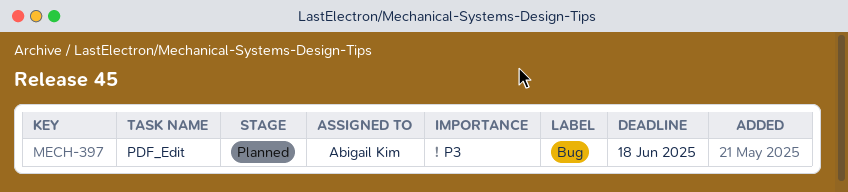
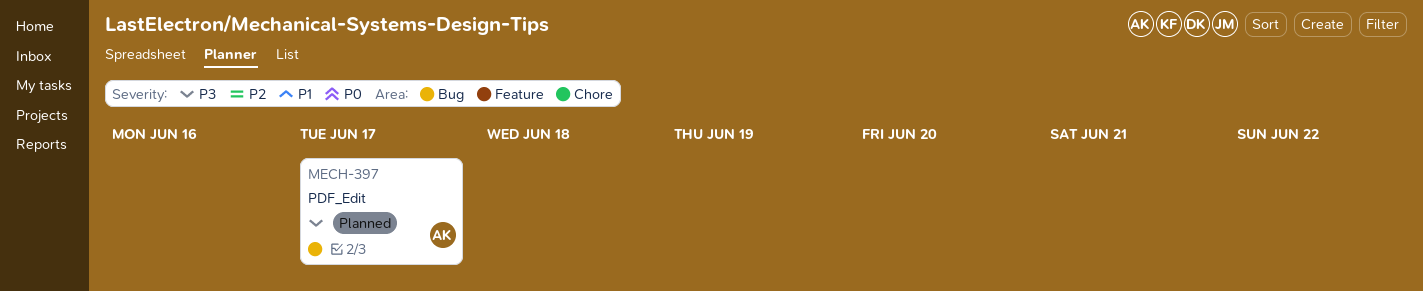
MECH-397, due: Jun 18 -> Jun 17

